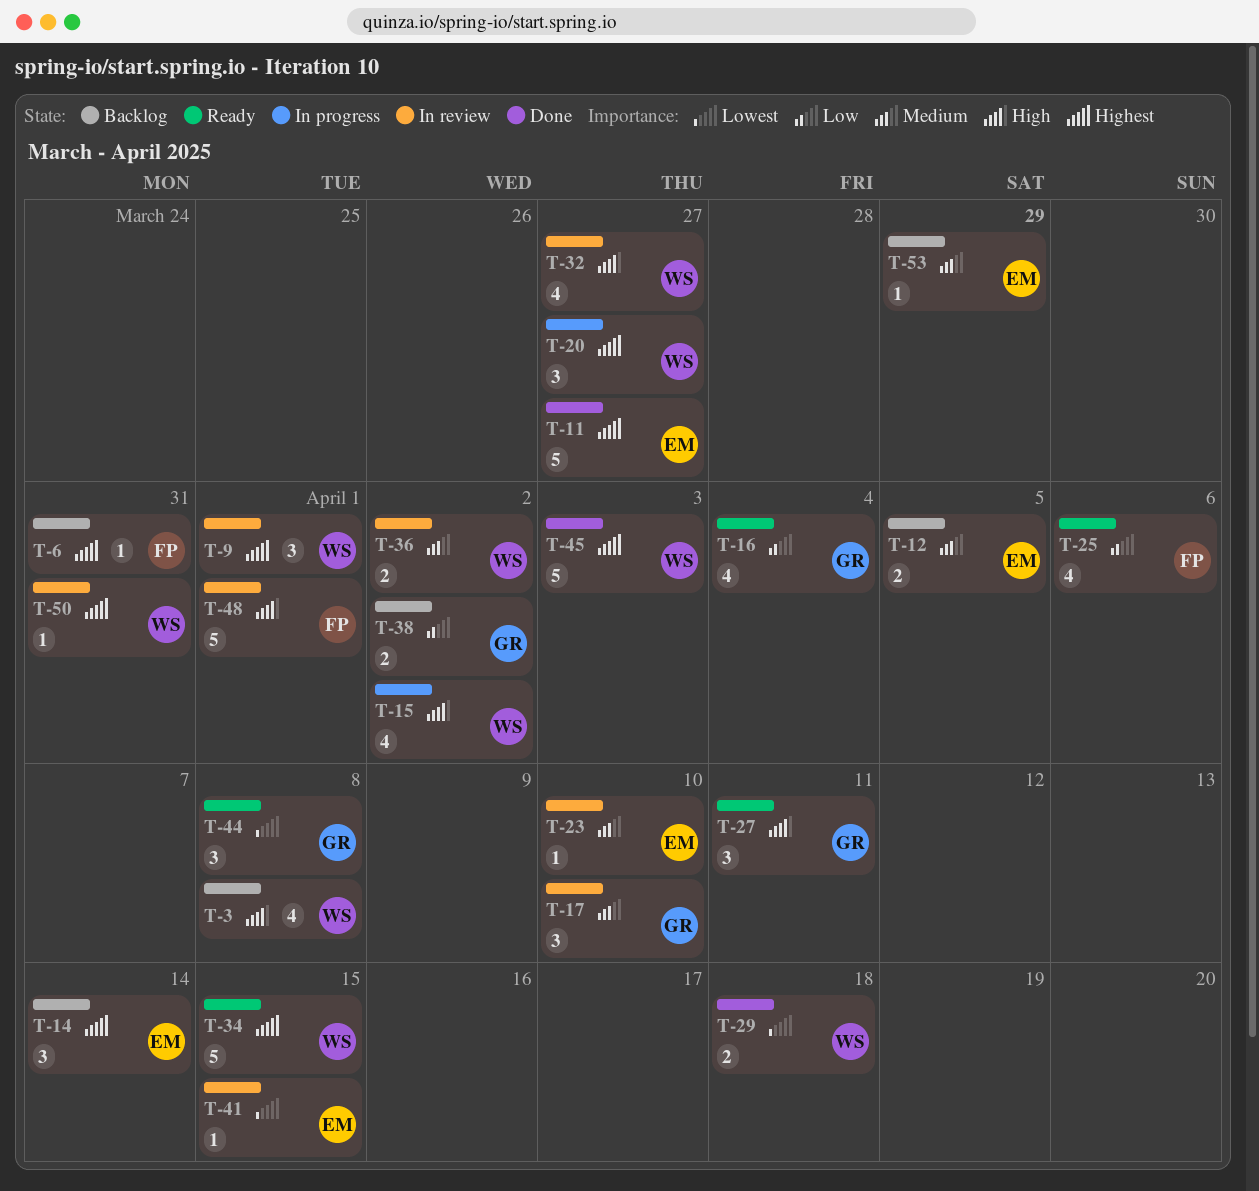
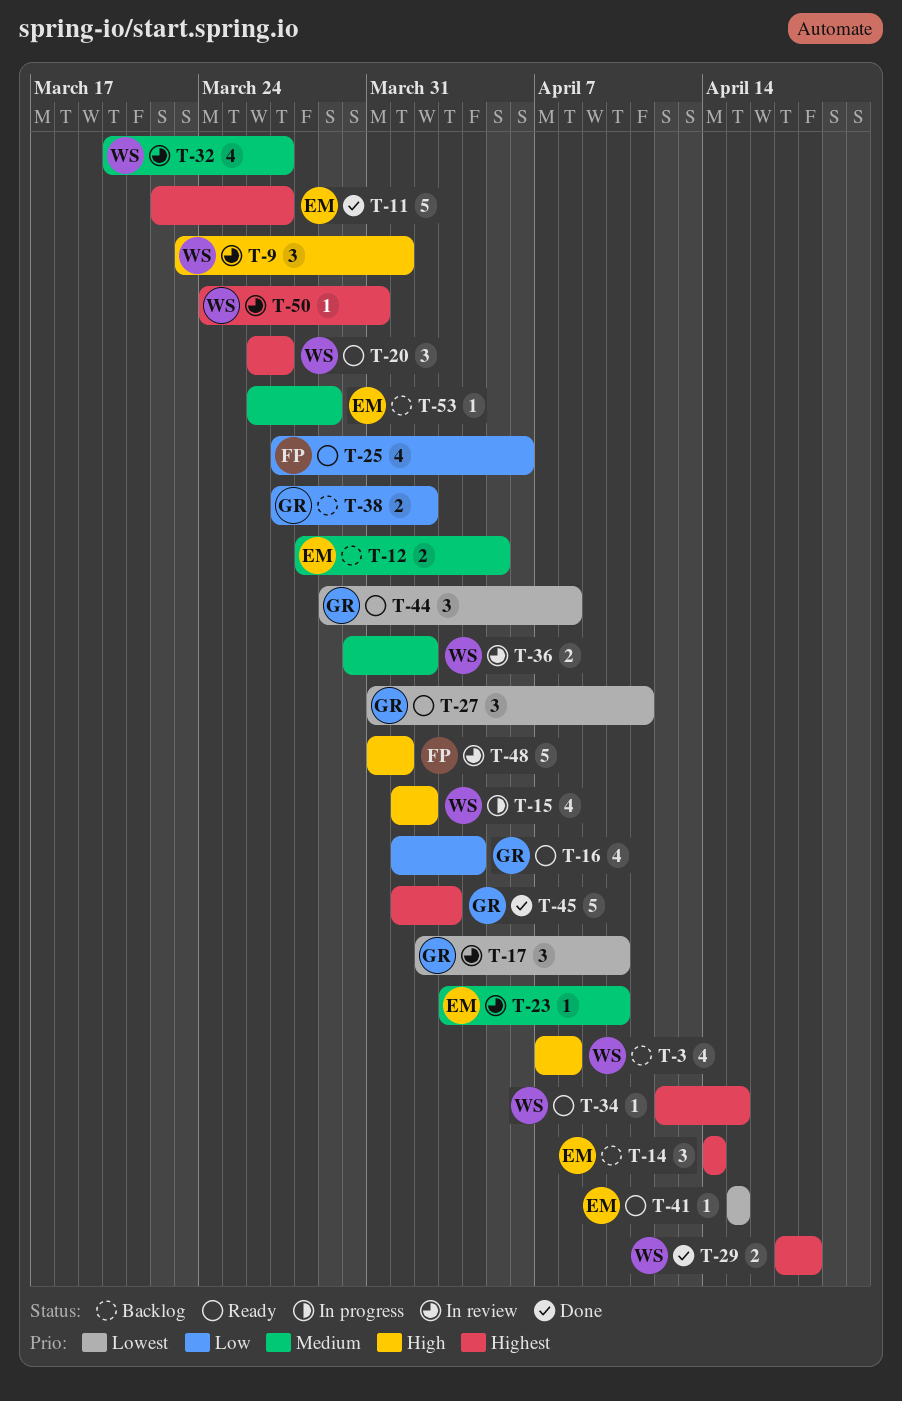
T-6: present -> none
T-9, priority: Highest -> High
T-17, priority: Medium -> Lowest
T-20, status: In progress -> Ready
T-27, priority: High -> Lowest
T-29, priority: Lowest -> Highest
T-32, priority: High -> Medium
T-34, estimate: 5 -> 1
T-41, status: In review -> Ready
T-45, owner: WS -> GR

